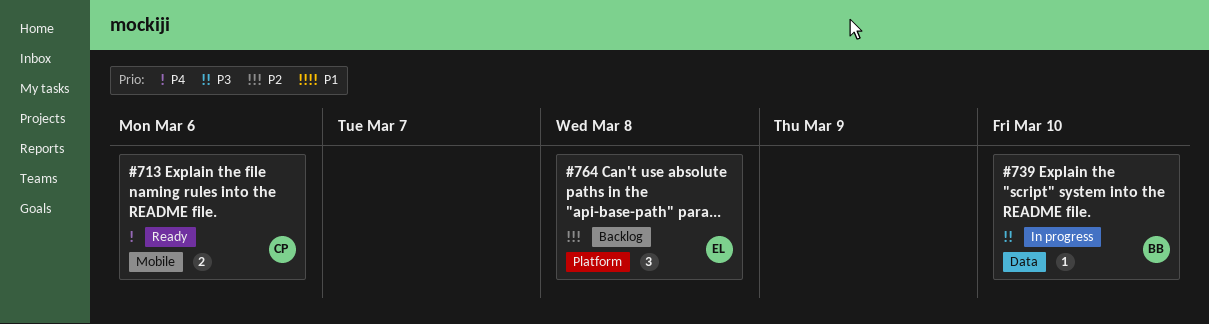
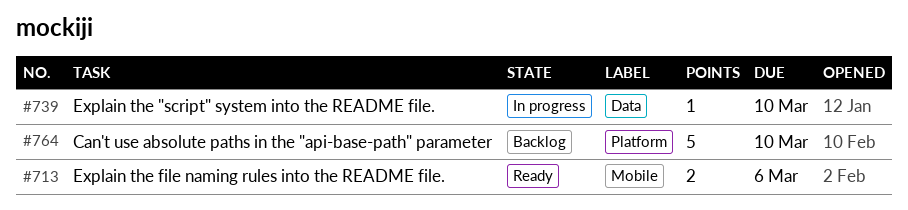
#764, estimate: 3 -> 5
#764, due: Mar 8 -> Mar 10

